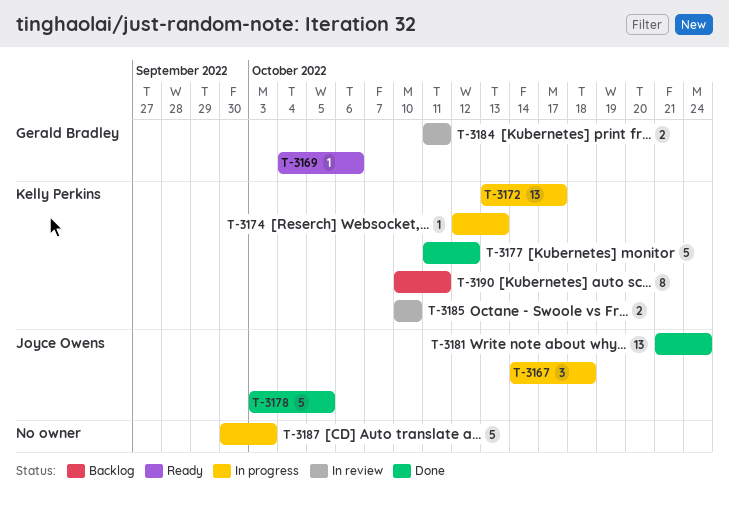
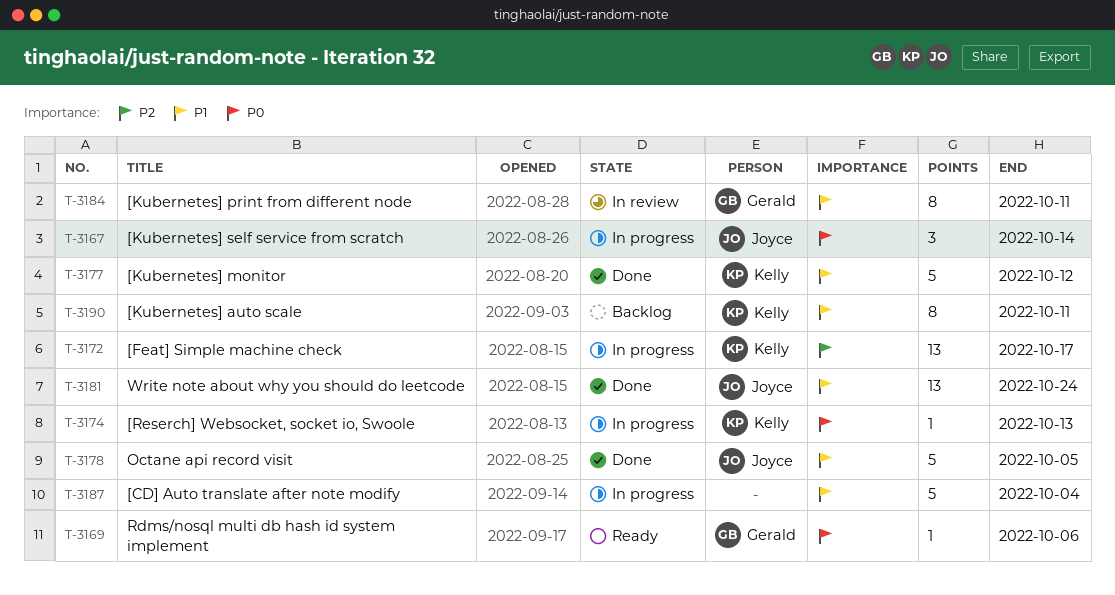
T-3167, due: Oct 18 -> Oct 14
T-3184, estimate: 2 -> 8
T-3185: present -> none
T-3187, due: Oct 3 -> Oct 4

